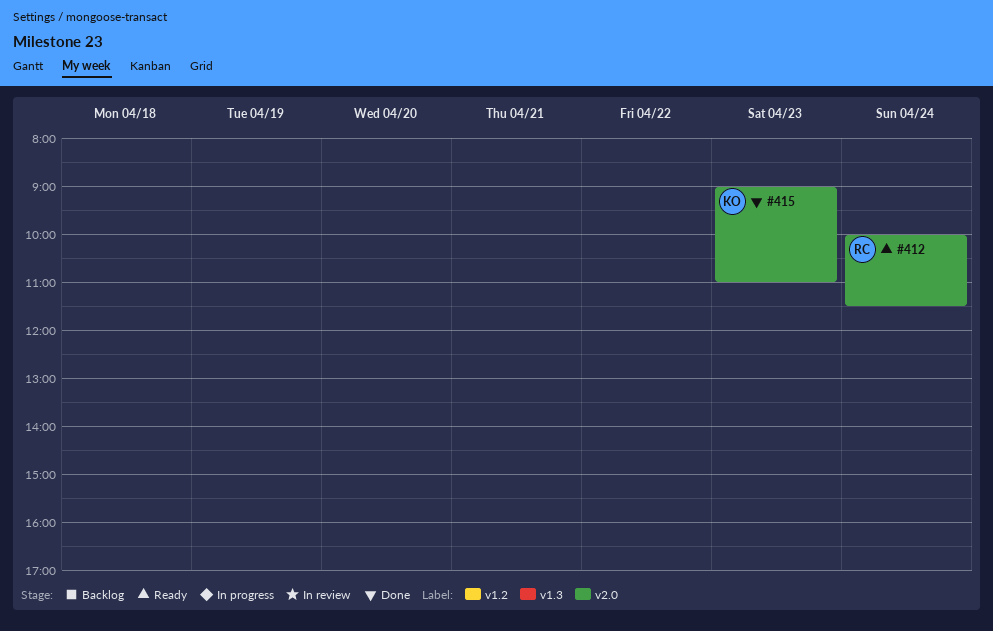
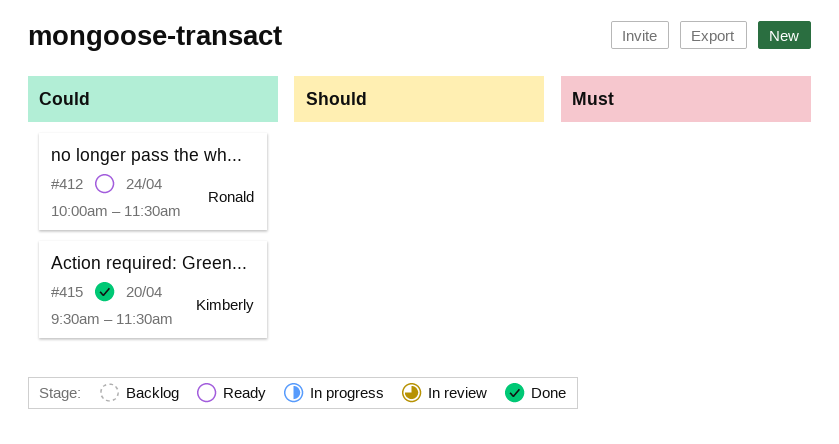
#415, day: Apr 23 -> Apr 20
#415, begins: 09:00 -> 09:30
#415, ends: 11:00 -> 11:30

